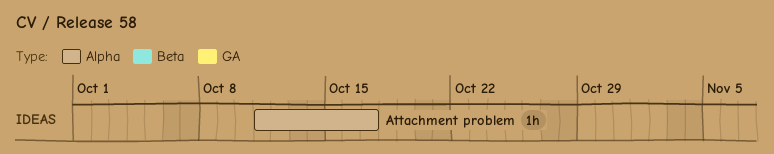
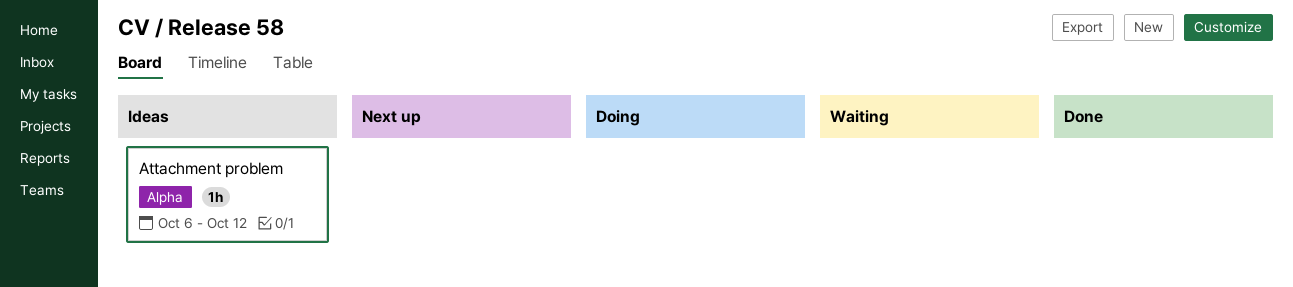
Attachment problem, start: Oct 11 -> Oct 6
Attachment problem, due: Oct 17 -> Oct 12

